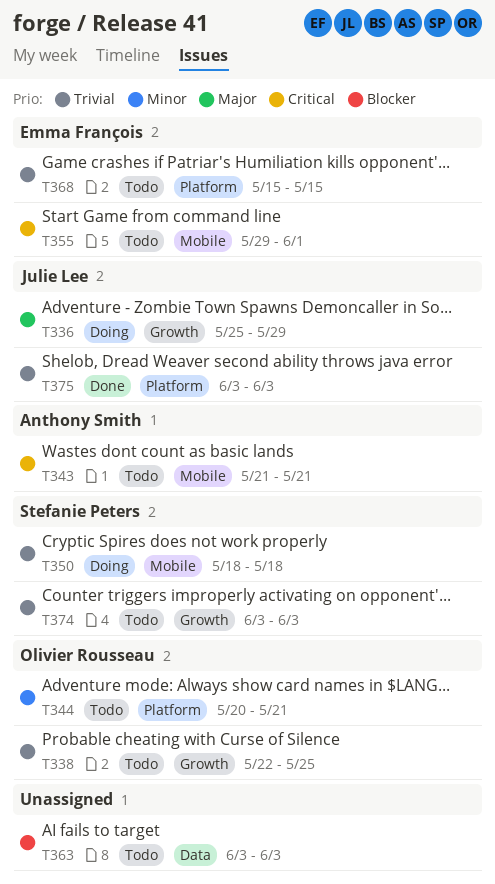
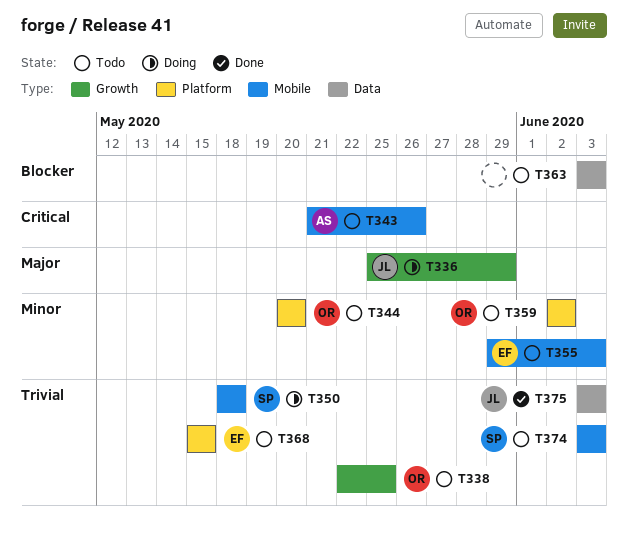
T343, due: May 21 -> May 26
T344, due: May 21 -> May 20
T355, priority: Critical -> Minor
T355, due: Jun 1 -> Jun 3
T359: none -> present
T374, label: Growth -> Mobile
T375, label: Platform -> Data

